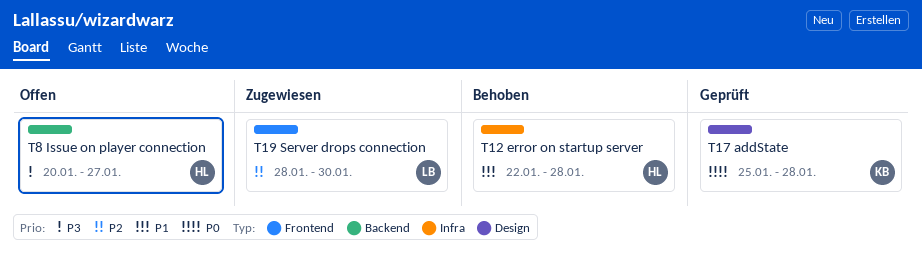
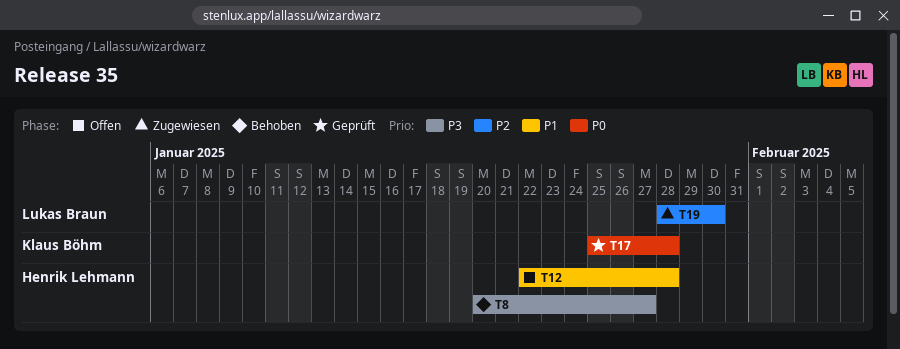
T8, status: Offen -> Behoben
T12, status: Behoben -> Offen

